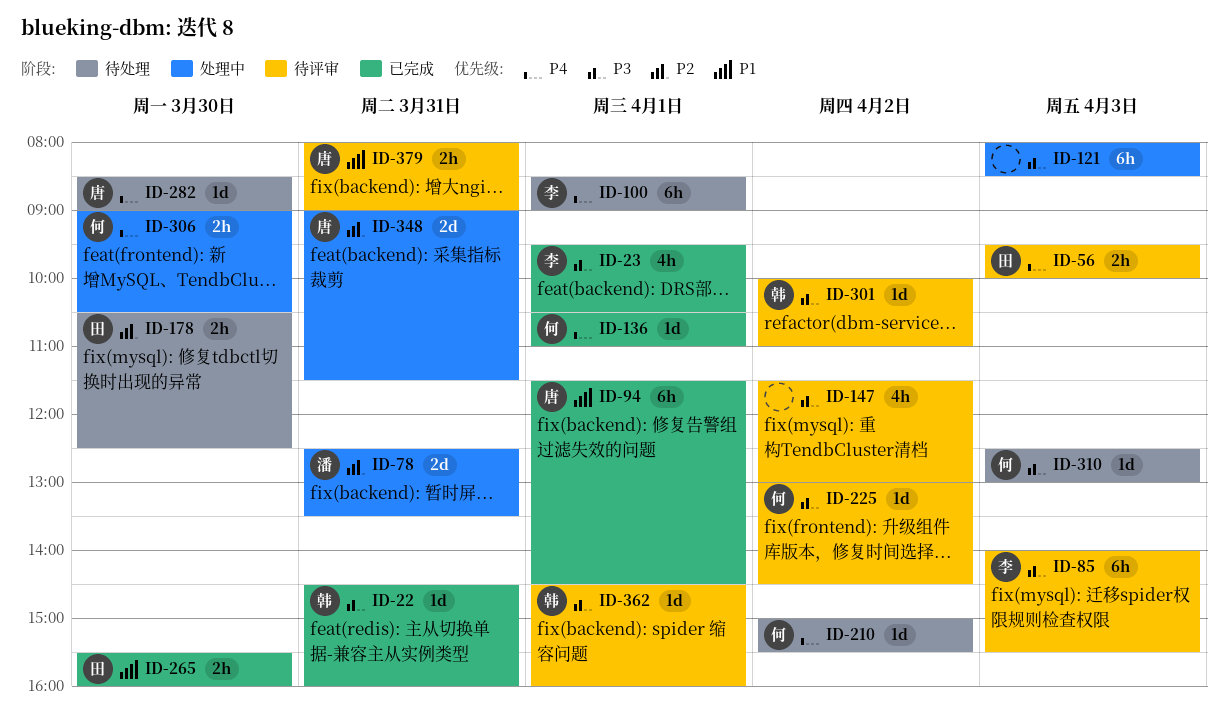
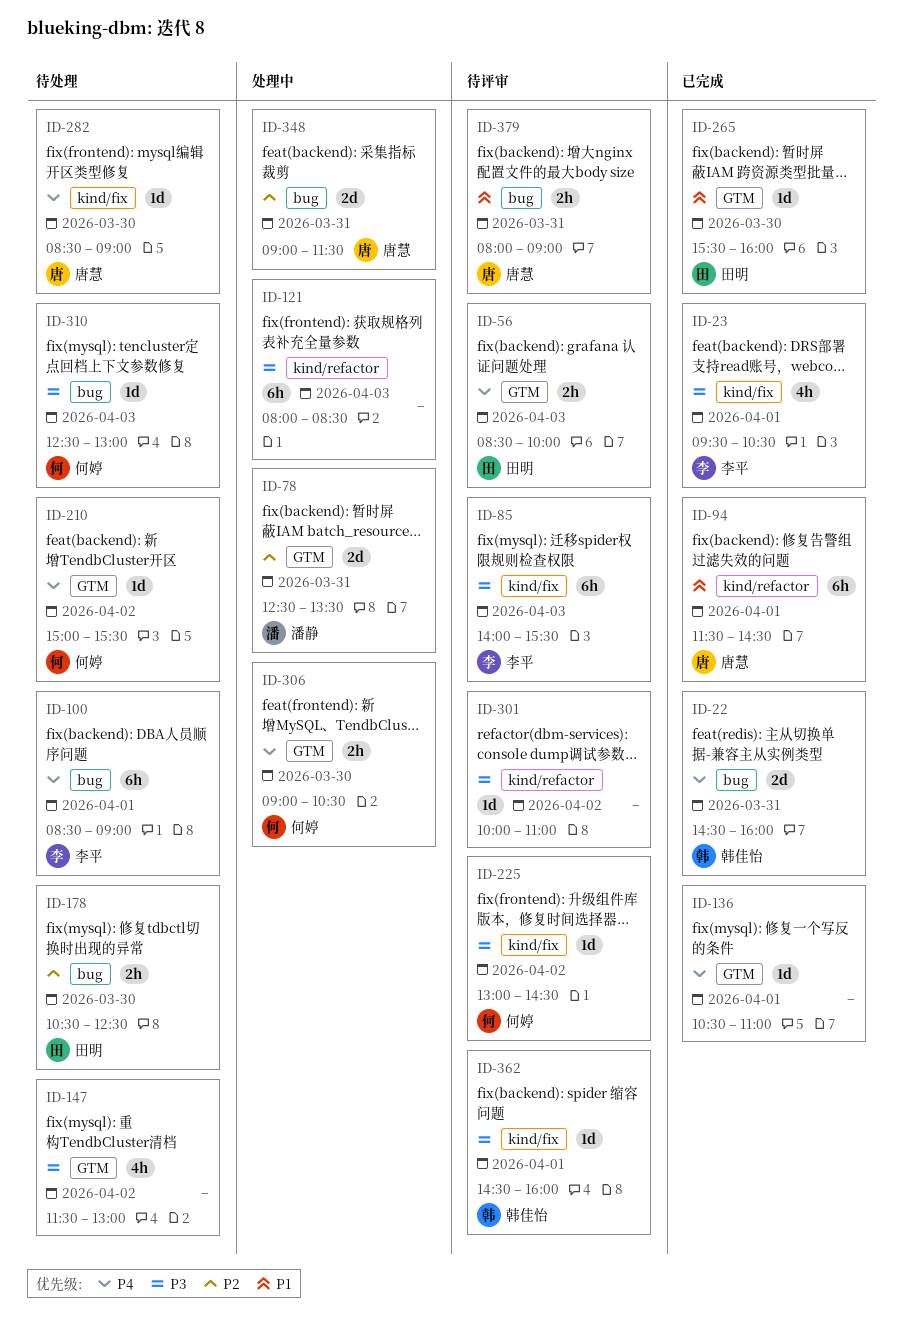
ID-22, priority: P3 -> P4
ID-22, estimate: 1d -> 2d
ID-56, begins: 09:30 -> 08:30
ID-136, owner: 何婷 -> none
ID-147, status: 待评审 -> 待处理
ID-265, estimate: 2h -> 1d
ID-301, owner: 韩佳怡 -> none

